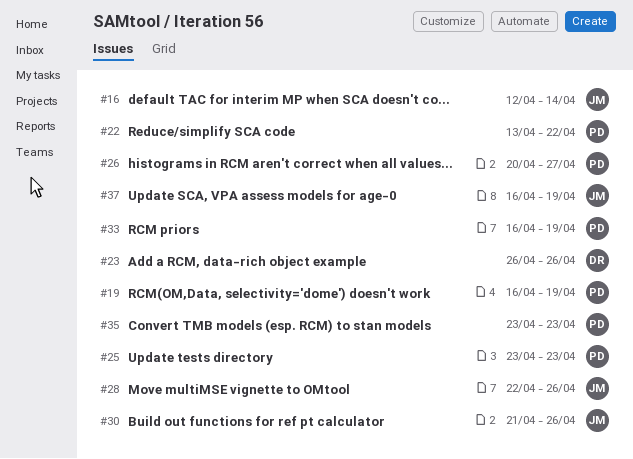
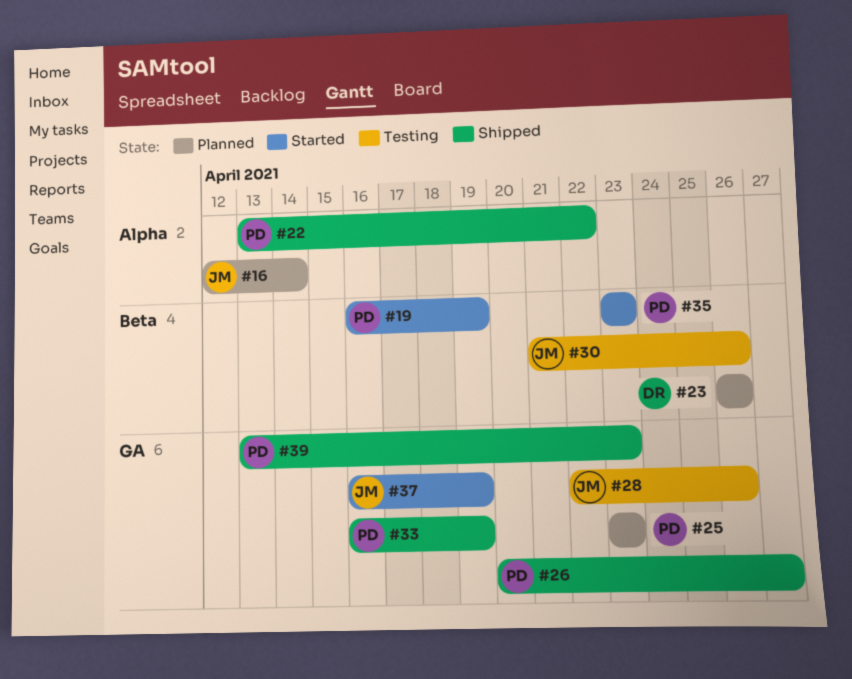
#39: none -> present

